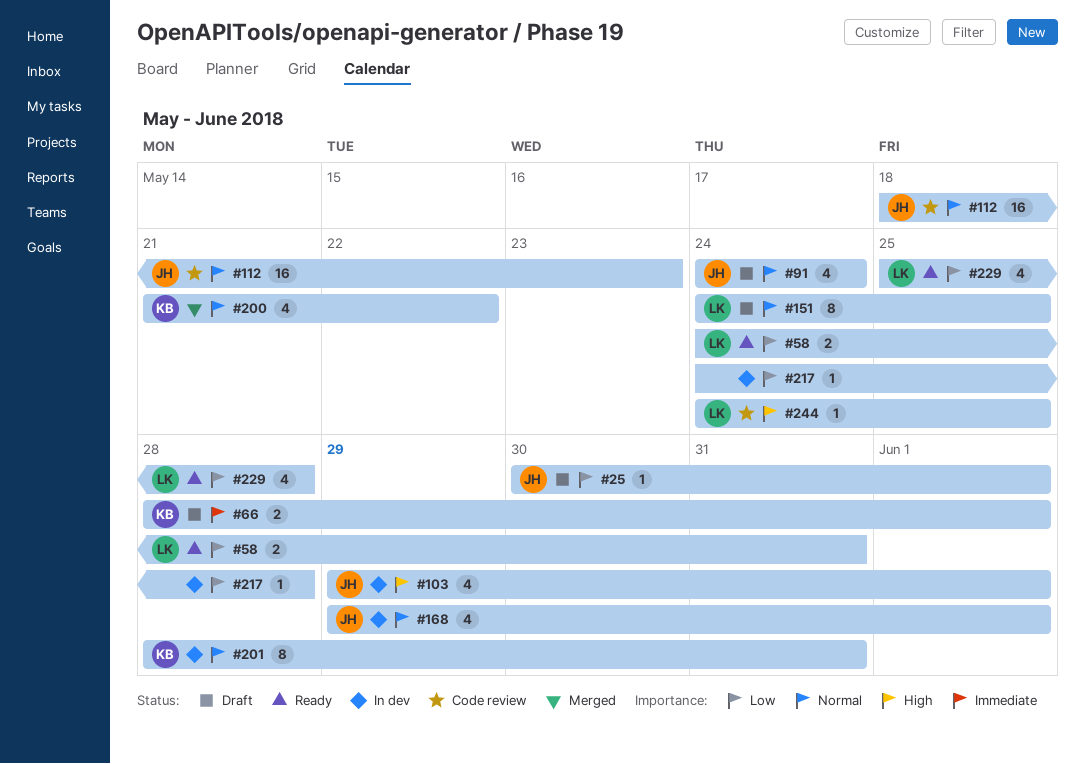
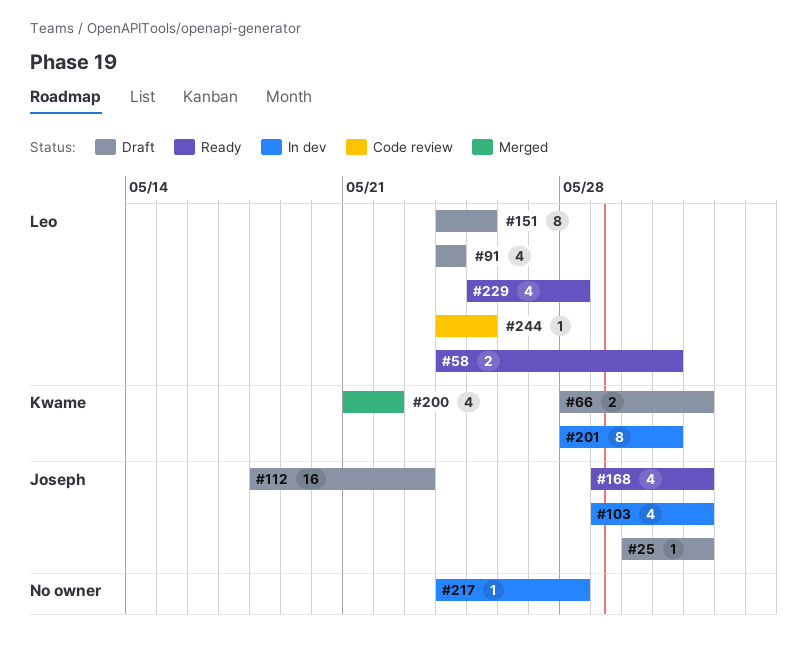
#91, owner: Joseph -> Leo
#112, status: Code review -> Draft
#168, status: In dev -> Ready

